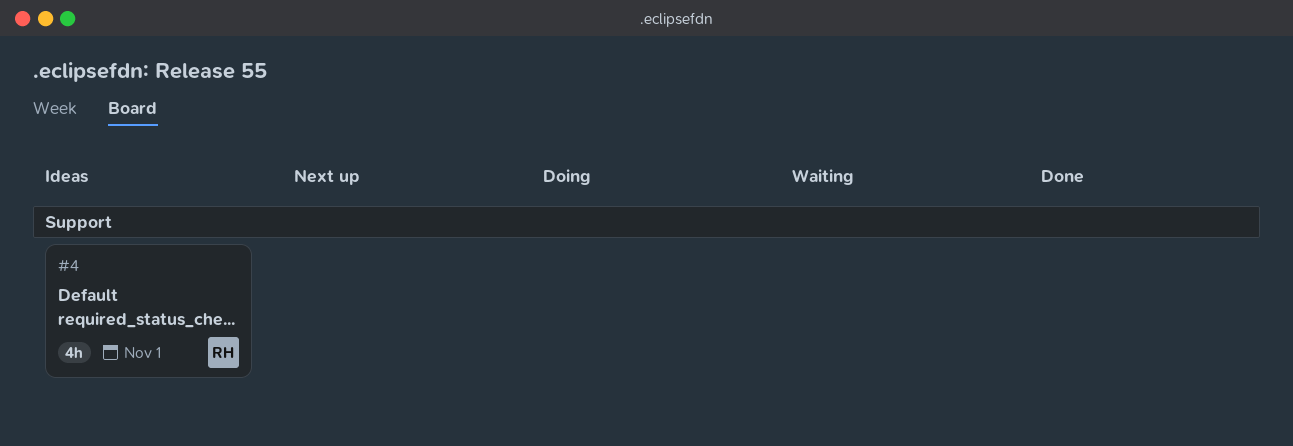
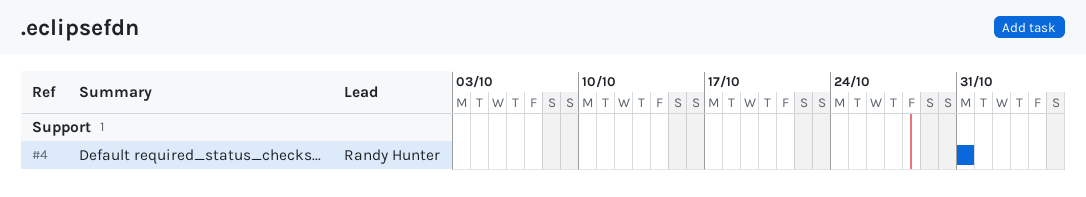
#4, due: Nov 1 -> Oct 31

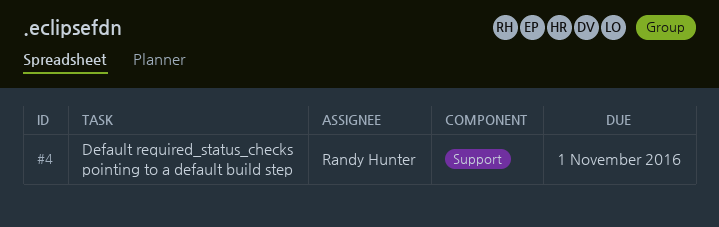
#4, due: Oct 31 -> Nov 1

